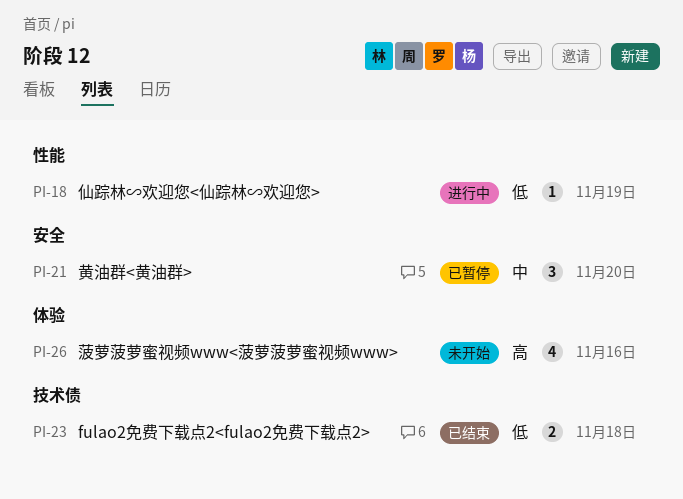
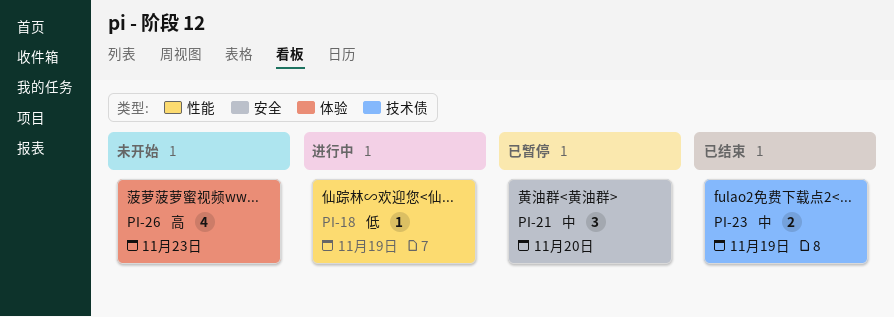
PI-23, priority: 低 -> 中
PI-23, due: Nov 18 -> Nov 19
PI-26, due: Nov 16 -> Nov 23

